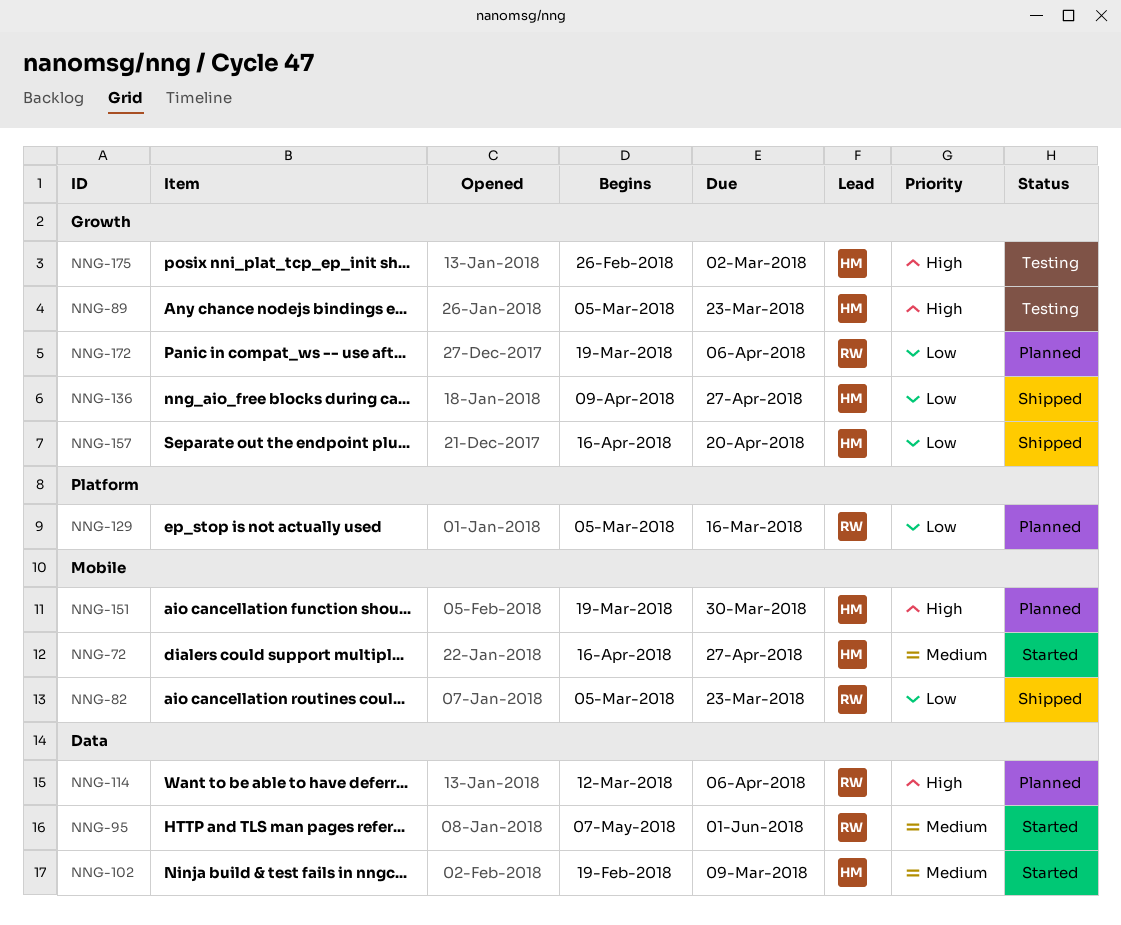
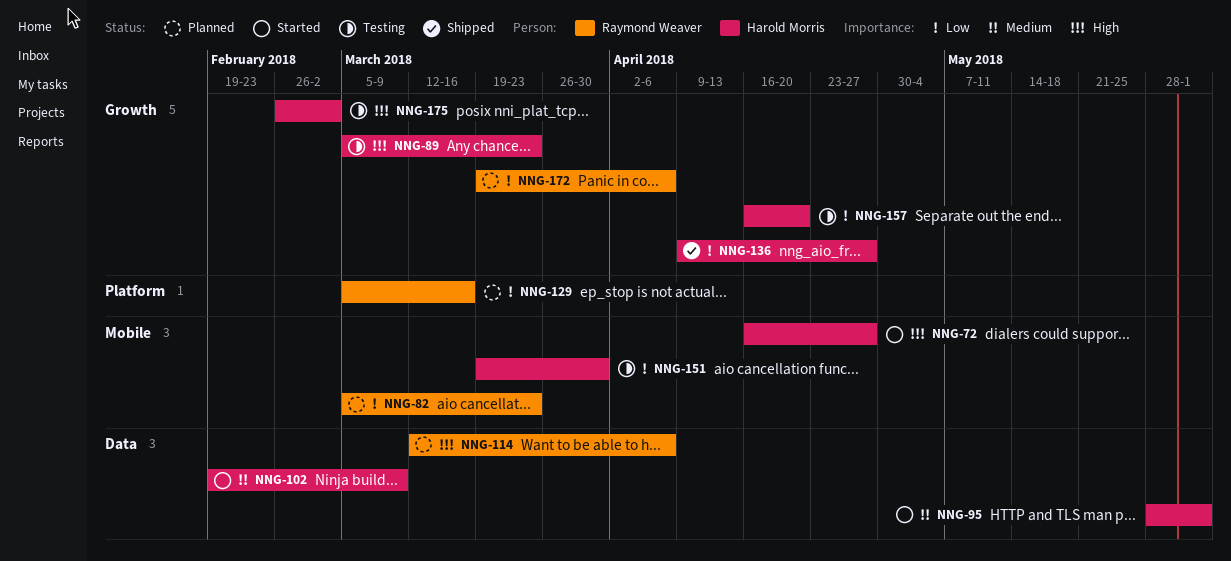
NNG-72, priority: Medium -> High
NNG-82, status: Shipped -> Planned
NNG-95, owner: Raymond Weaver -> Harold Morris
NNG-95, start: May 7 -> May 28
NNG-151, status: Planned -> Testing
NNG-151, priority: High -> Low
NNG-157, status: Shipped -> Testing

